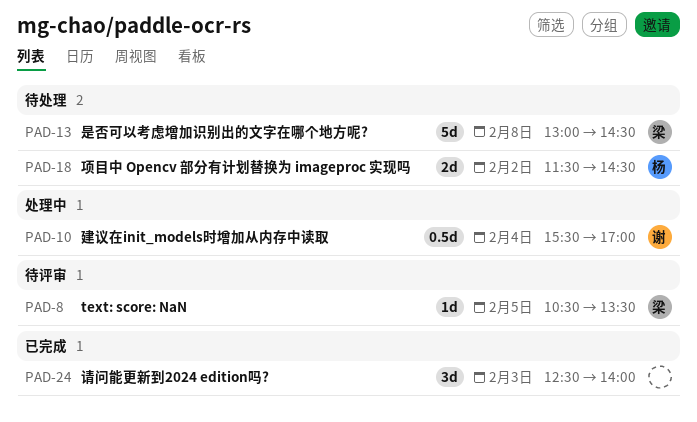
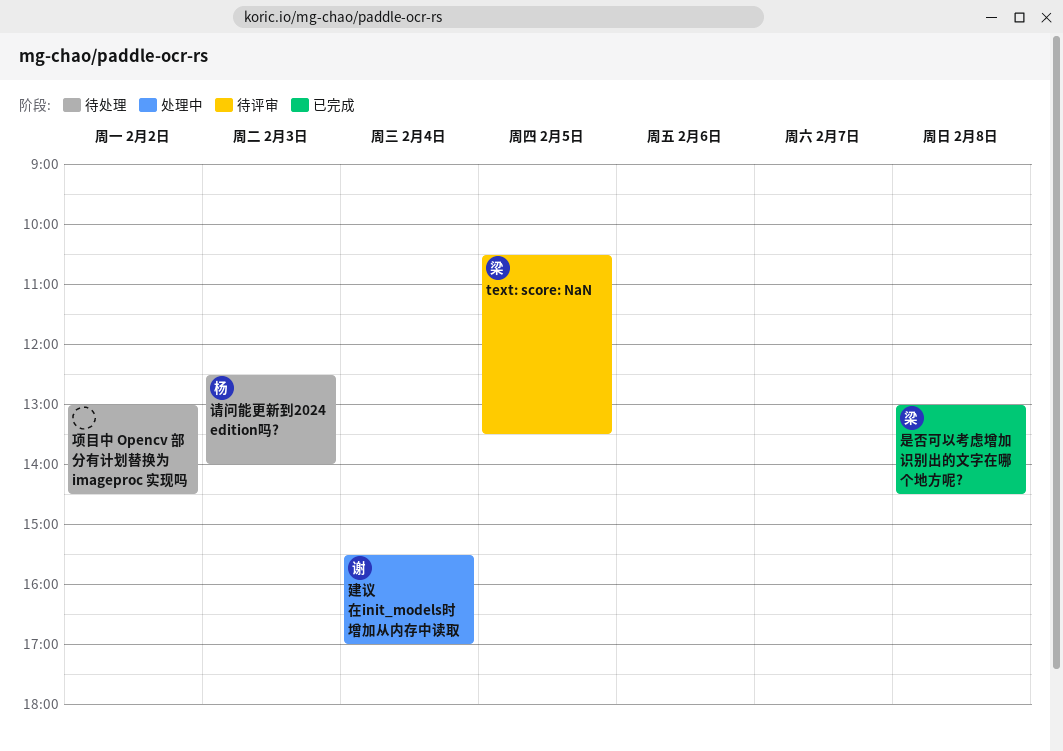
是否可以考虑增加识别出的文字在哪个地方呢?, status: 待处理 -> 已完成
请问能更新到2024 edition吗?, status: 已完成 -> 待处理
请问能更新到2024 edition吗?, owner: none -> 杨
项目中 Opencv 部分有计划替换为 imageproc 实现吗, owner: 杨 -> none
项目中 Opencv 部分有计划替换为 imageproc 实现吗, begins: 11:30 -> 13:00

